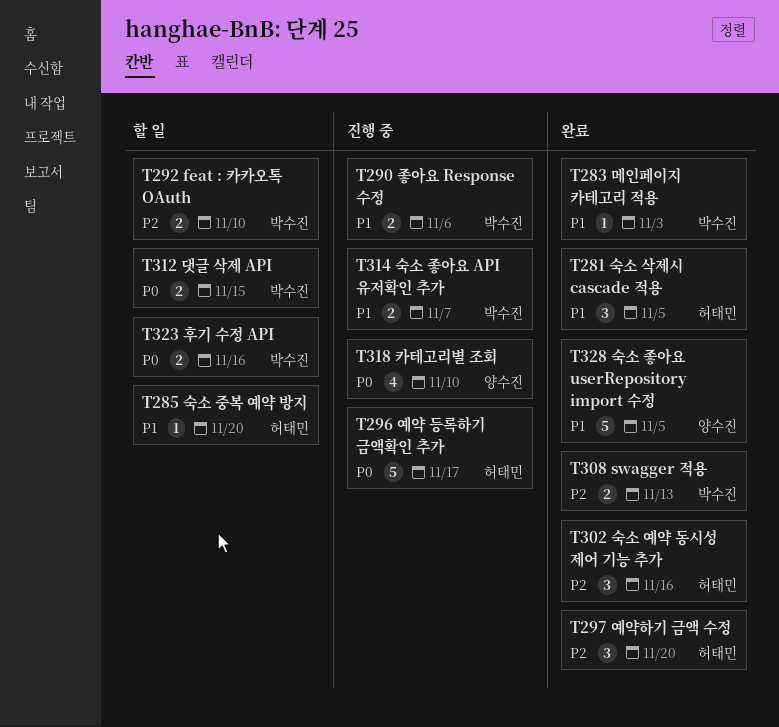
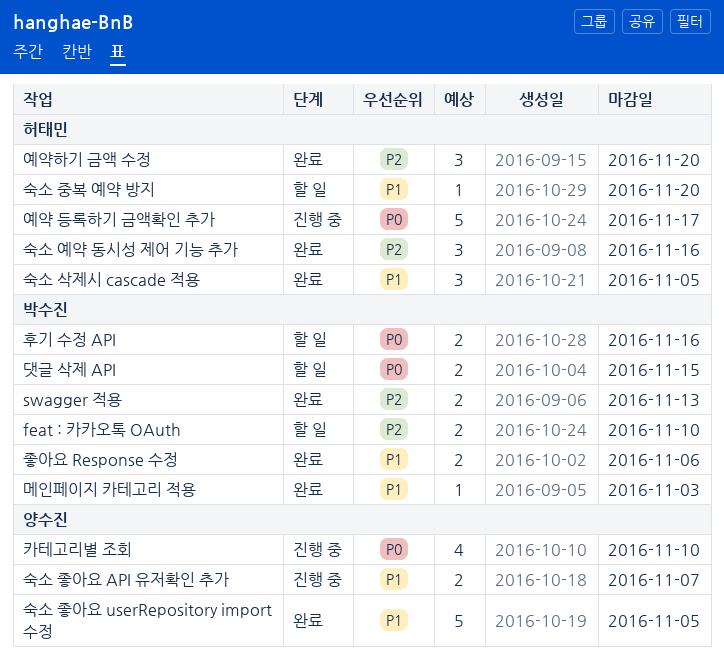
숙소 좋아요 API 유저확인 추가, owner: 박수진 -> 양수진
좋아요 Response 수정, status: 진행 중 -> 완료

